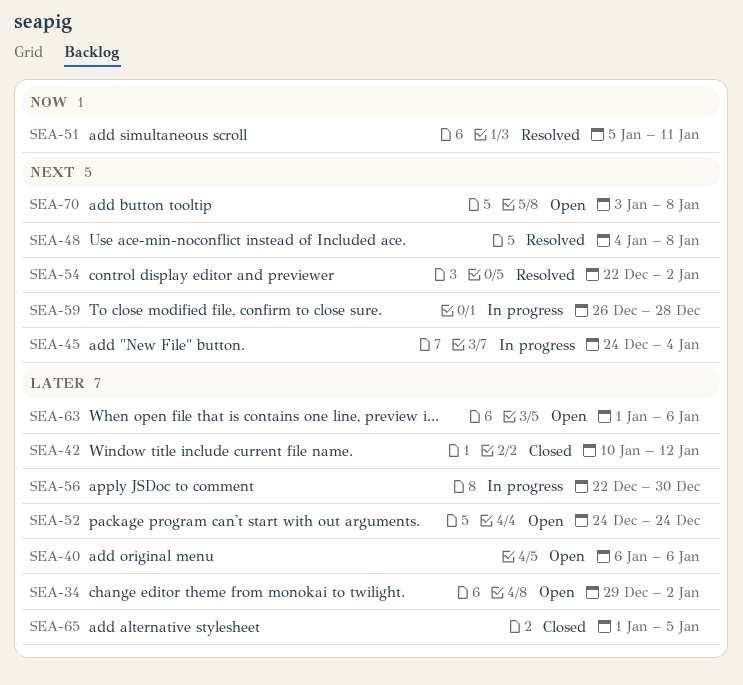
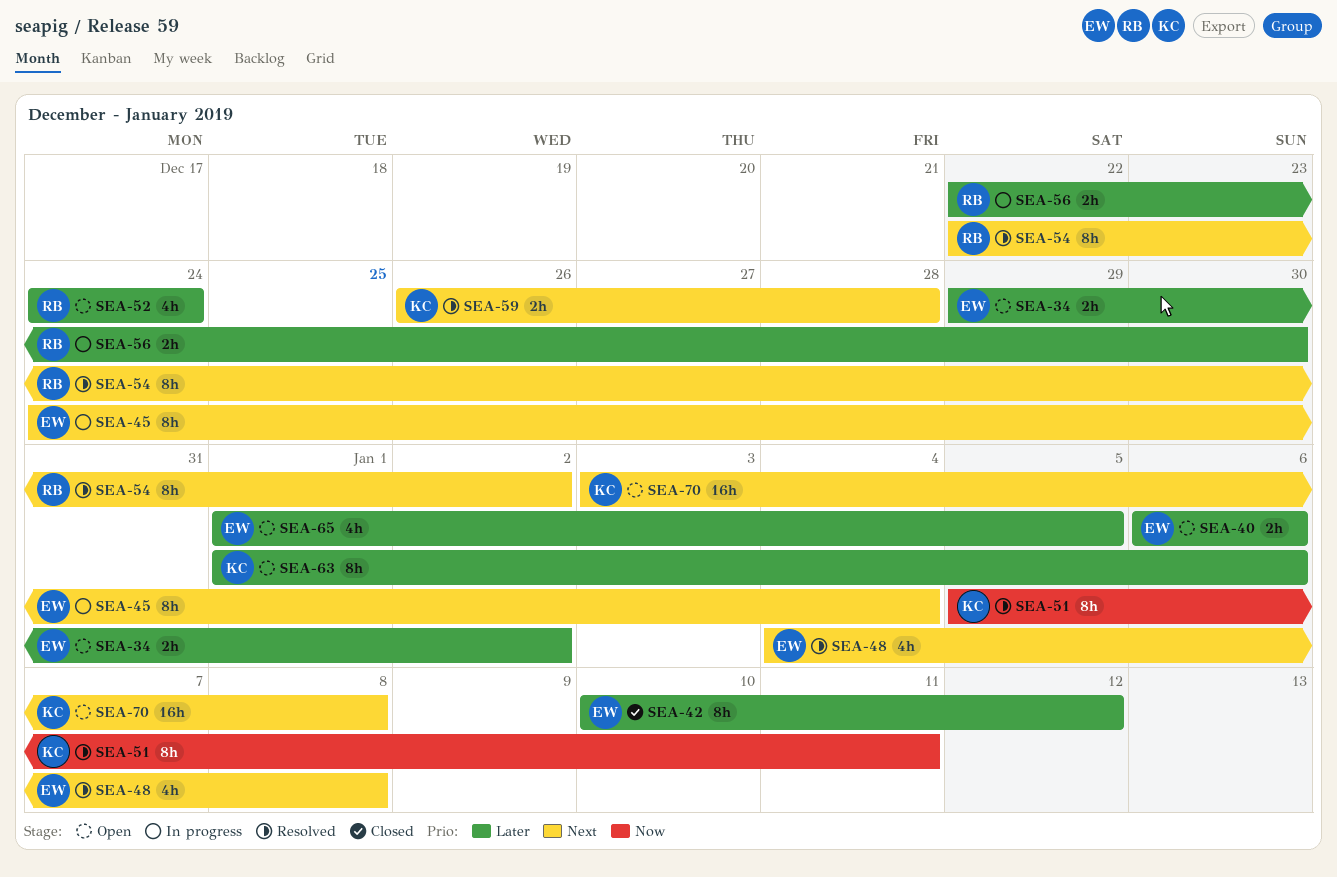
SEA-59, status: In progress -> Resolved
SEA-65, status: Closed -> Open

